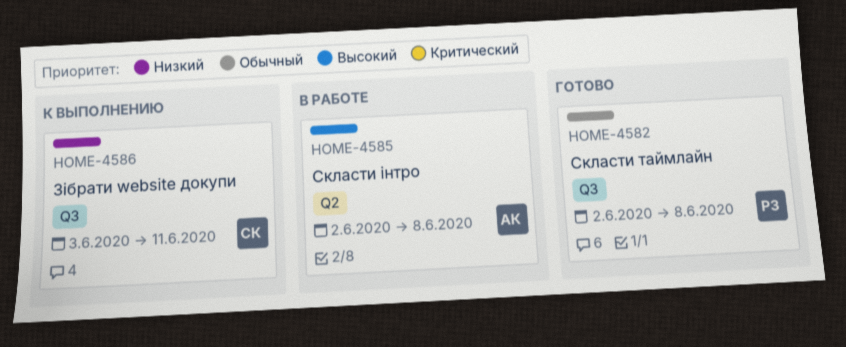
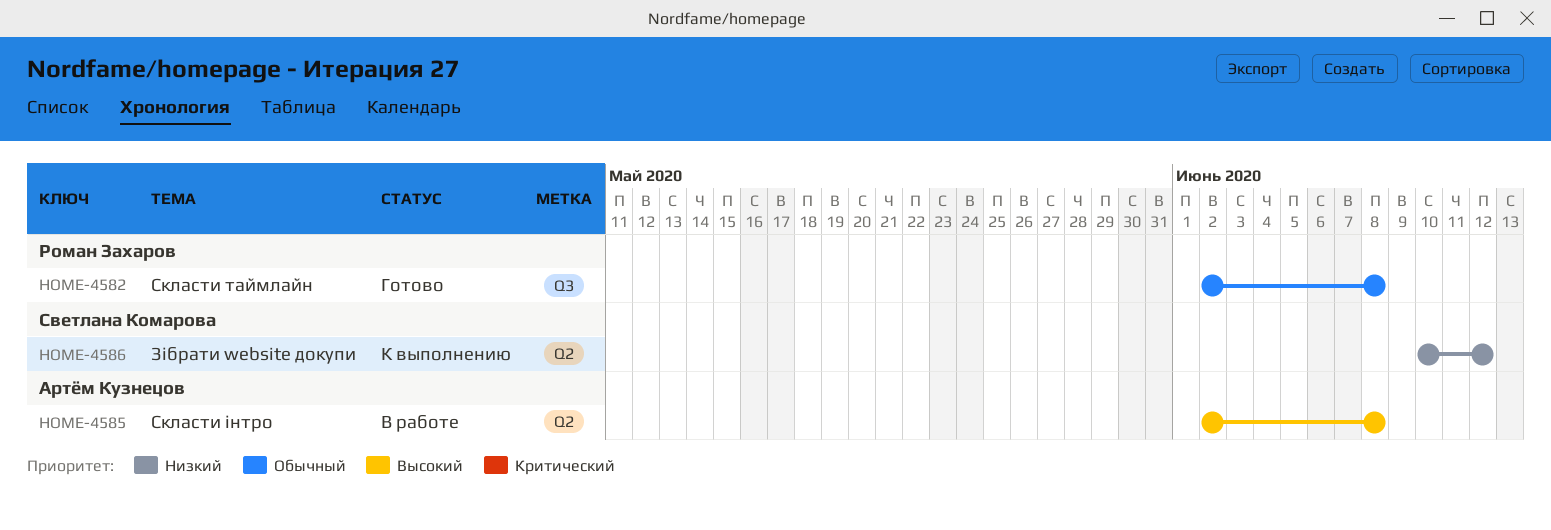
HOME-4586, label: Q3 -> Q2
HOME-4586, start: Jun 3 -> Jun 10
HOME-4586, due: Jun 11 -> Jun 12

